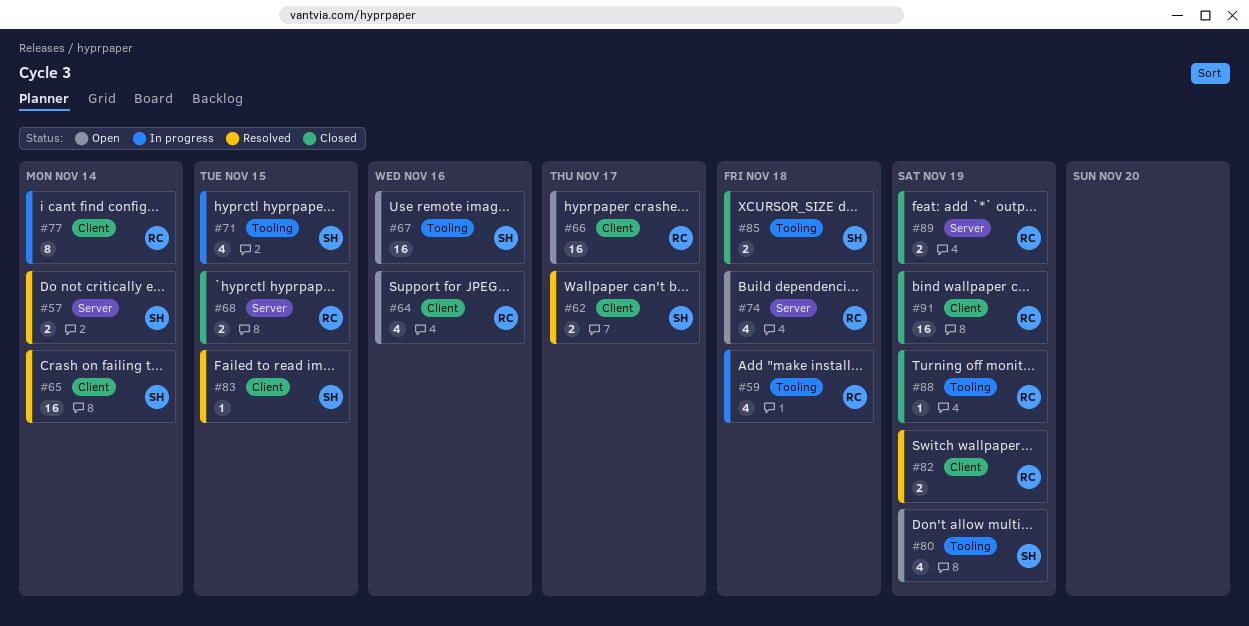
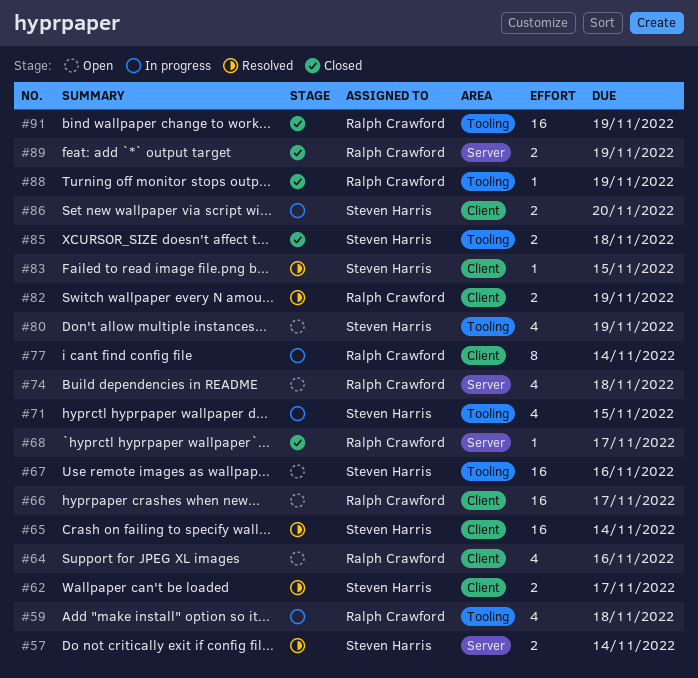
#68, estimate: 2 -> 1
#68, due: Nov 15 -> Nov 17
#86: none -> present
#91, label: Client -> Tooling

